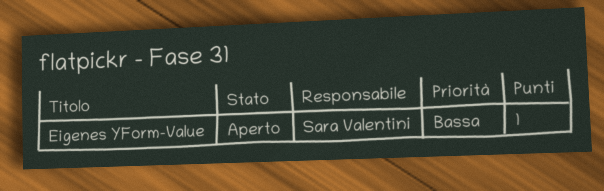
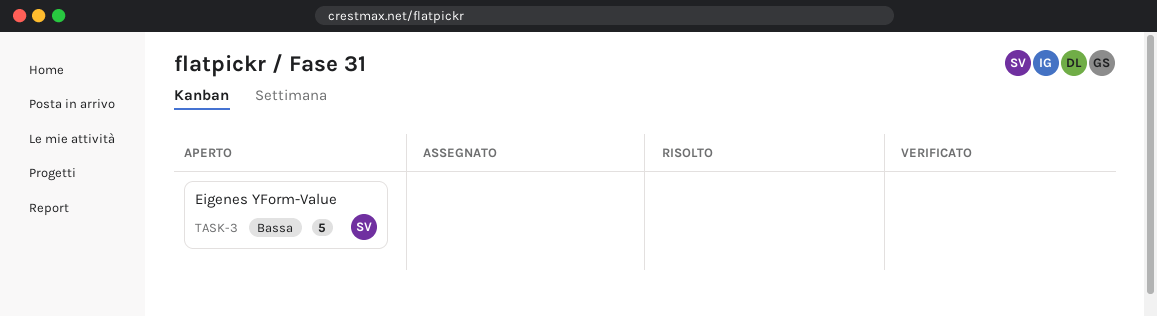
Eigenes YForm-Value, estimate: 1 -> 5

